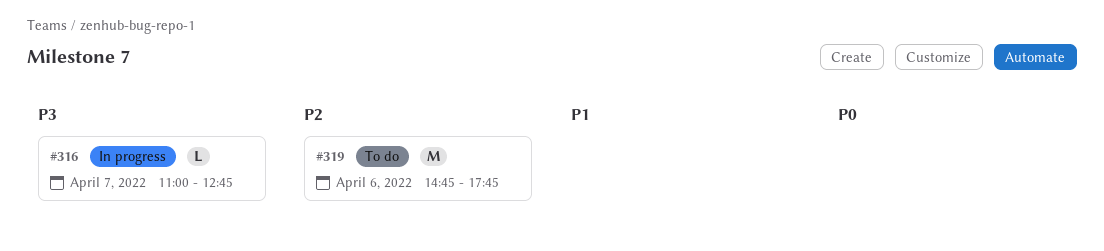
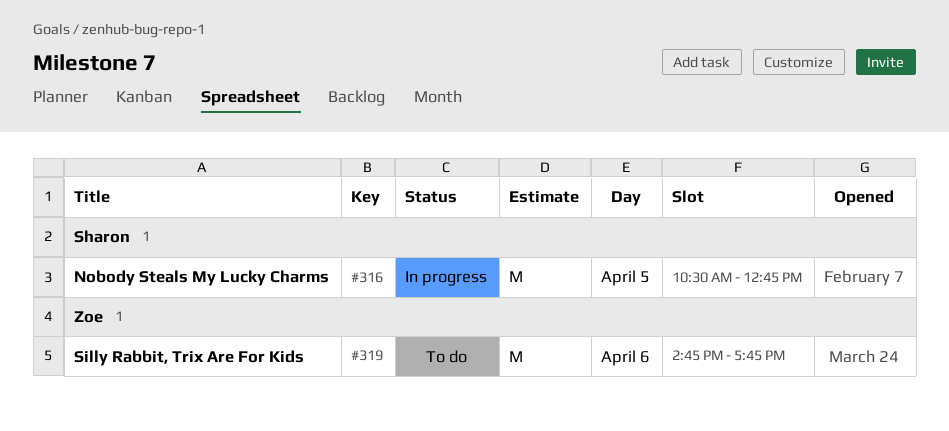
#316, estimate: L -> M
#316, day: Apr 7 -> Apr 5
#316, begins: 11:00 -> 10:30

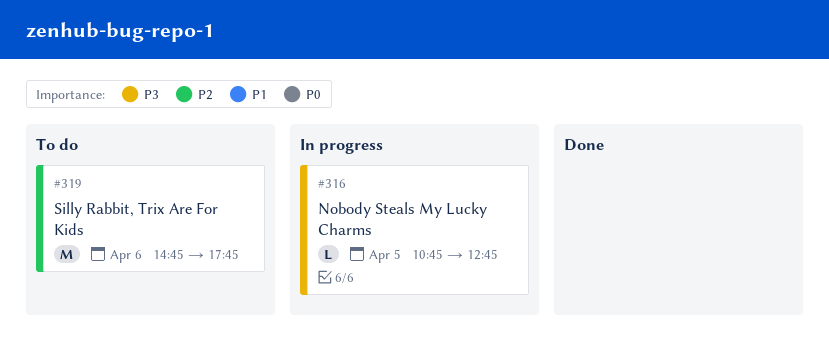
#316, estimate: M -> L
#316, begins: 10:30 -> 10:45

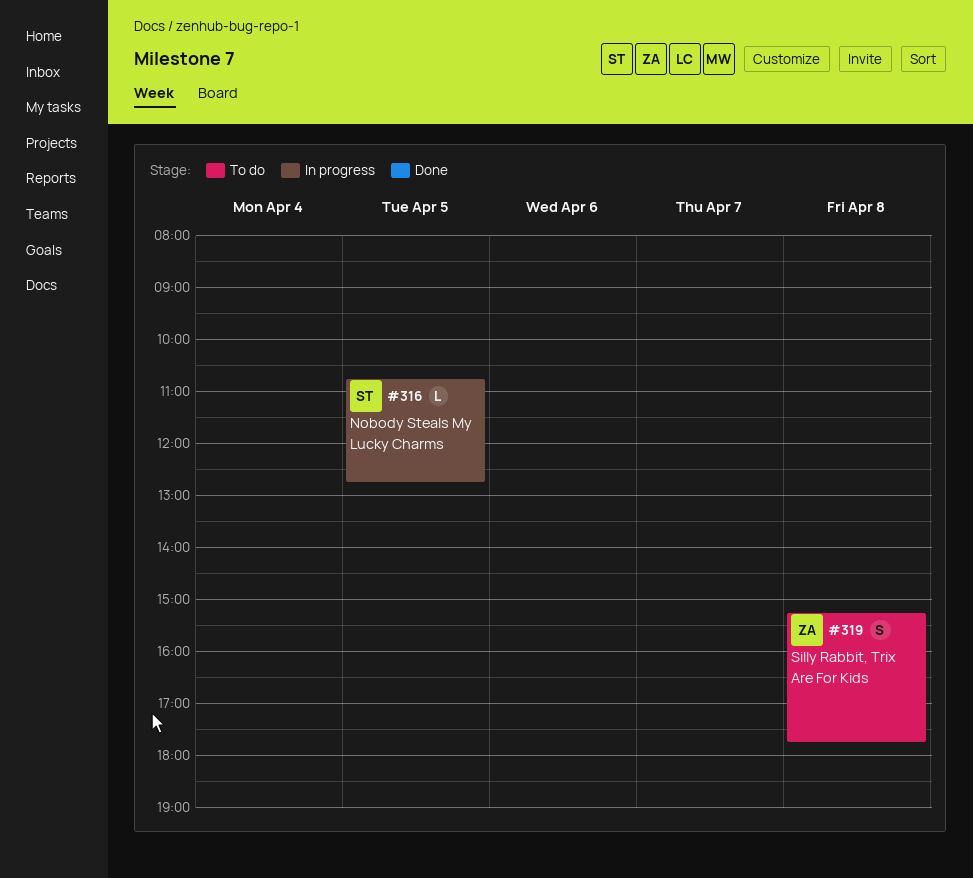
#319, estimate: M -> S
#319, day: Apr 6 -> Apr 8
#319, begins: 14:45 -> 15:15

